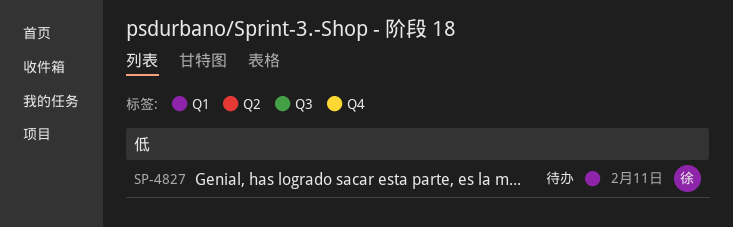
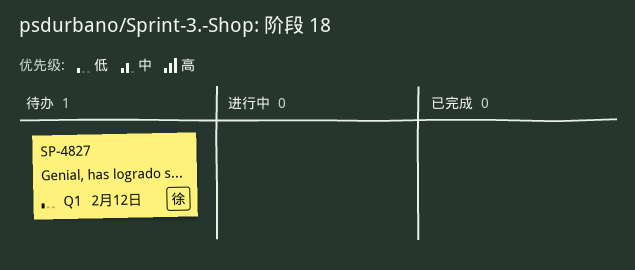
SP-4827, due: Feb 11 -> Feb 12

